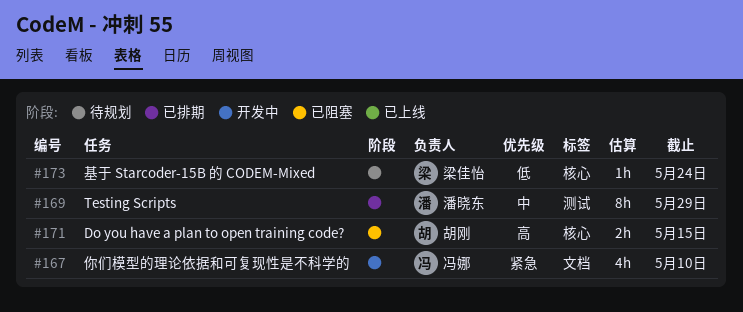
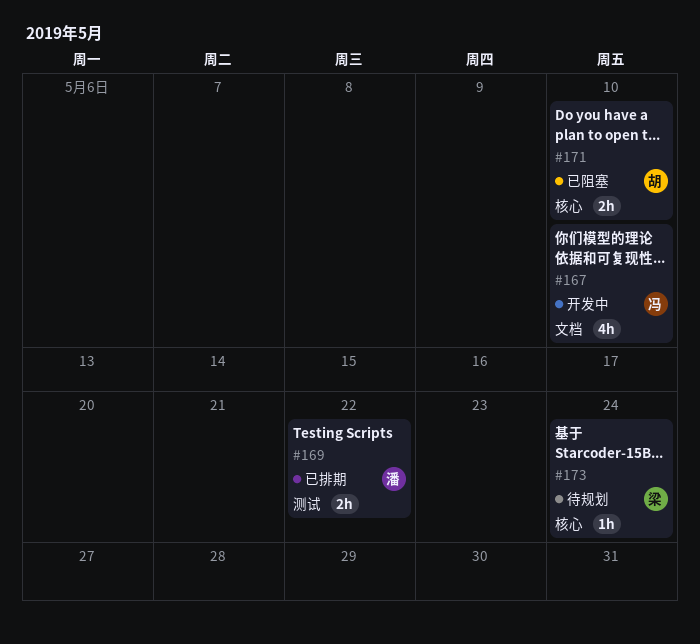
#169, estimate: 8h -> 2h
#169, due: May 29 -> May 22
#171, due: May 15 -> May 10

